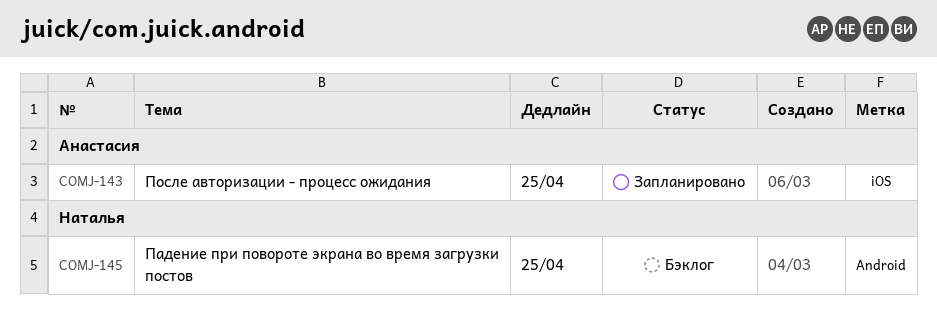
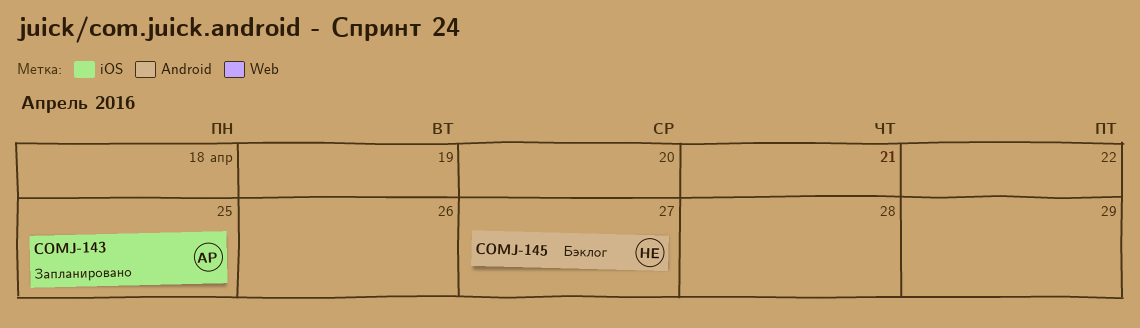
COMJ-145, due: Apr 25 -> Apr 27

